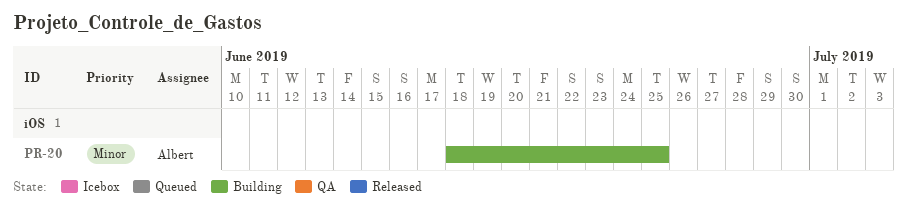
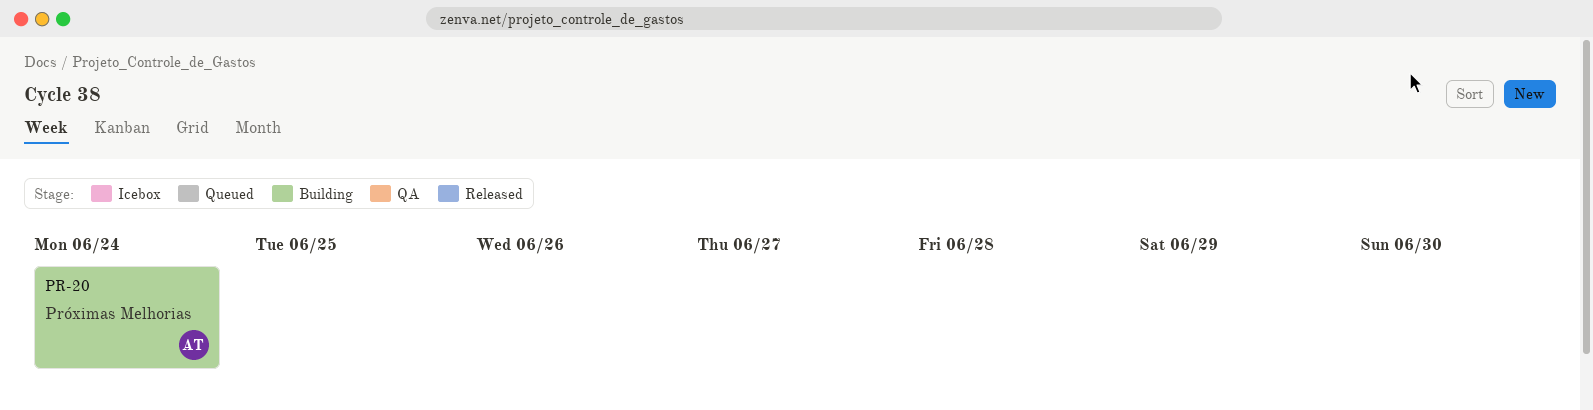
PR-20, due: Jun 25 -> Jun 24

